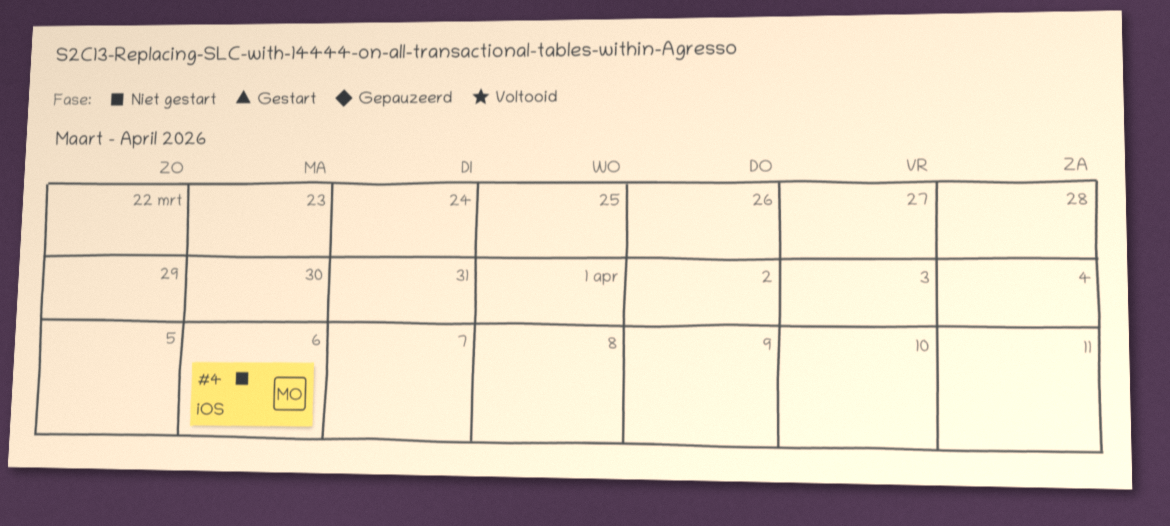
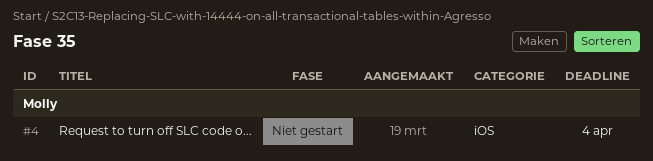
#4, due: Apr 6 -> Apr 4

